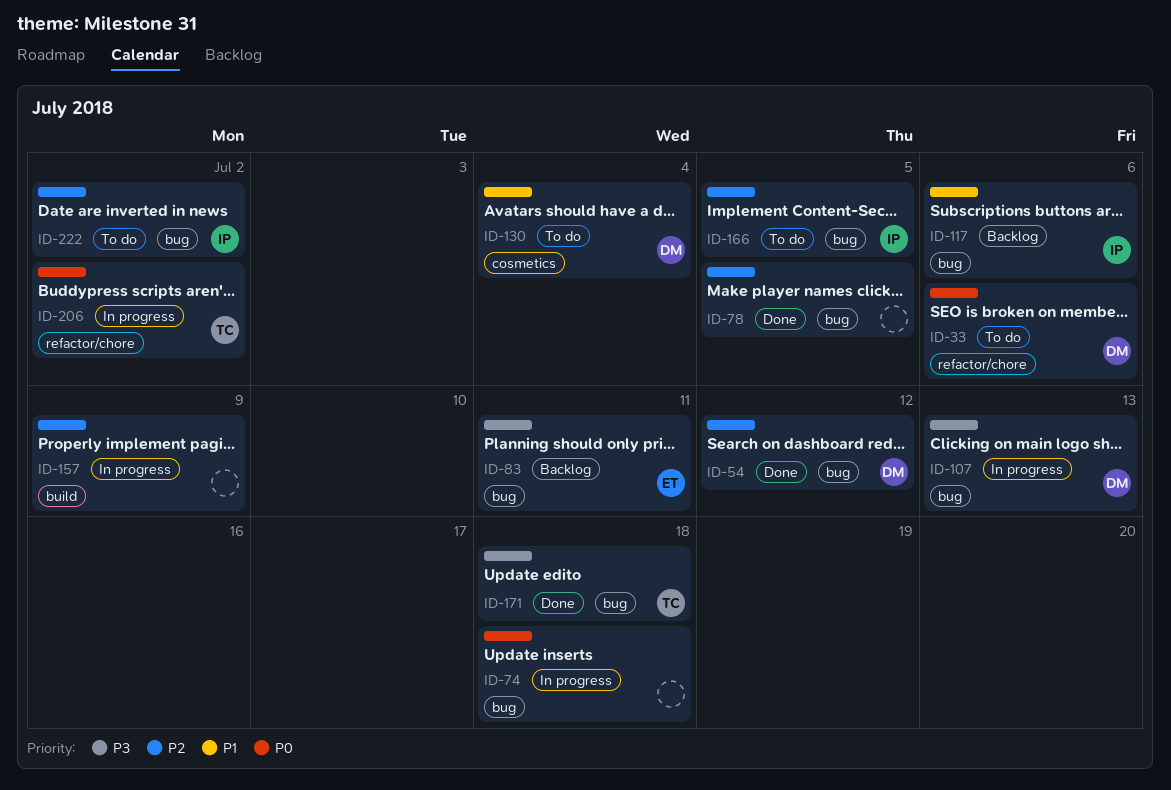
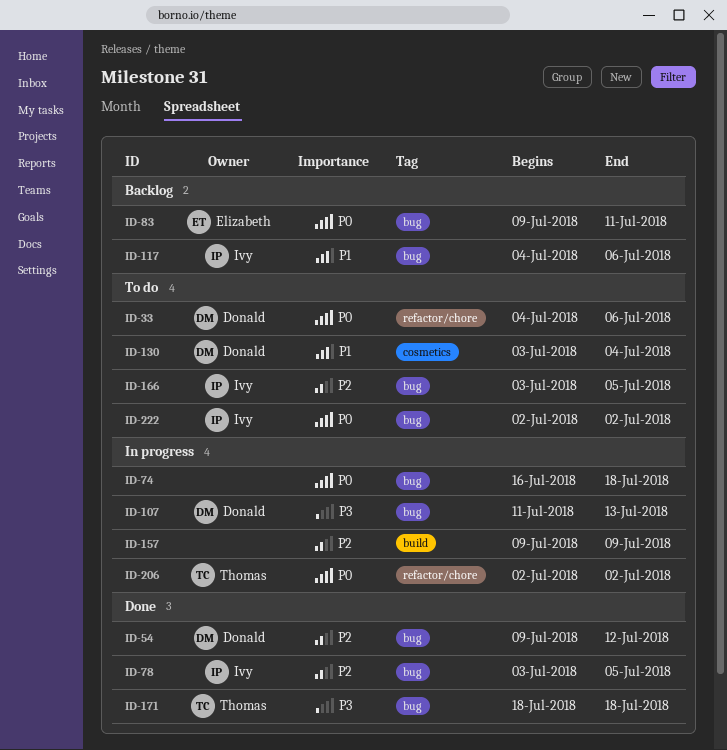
ID-78, owner: none -> Ivy
ID-83, priority: P3 -> P0
ID-222, priority: P2 -> P0

